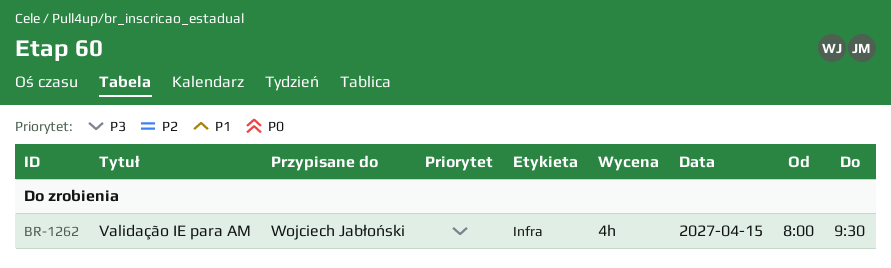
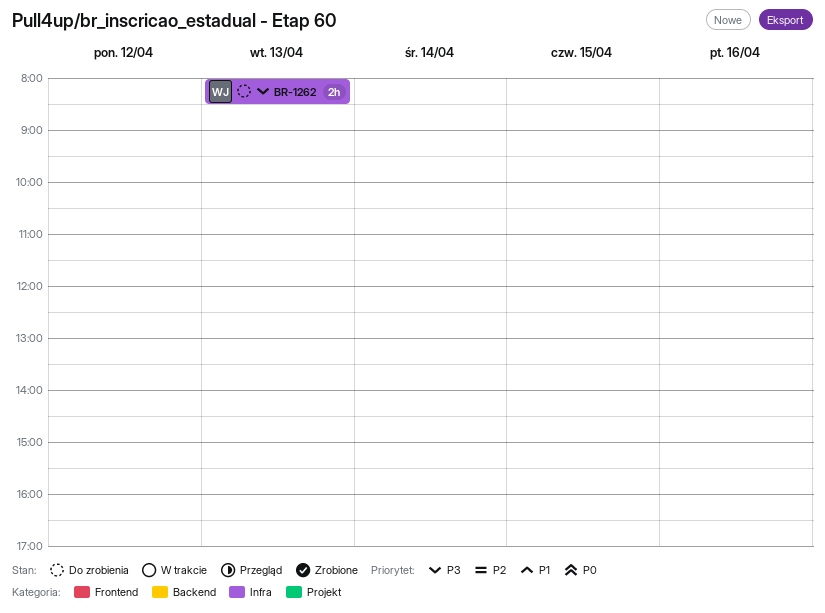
BR-1262, estimate: 4h -> 2h
BR-1262, day: Apr 15 -> Apr 13
BR-1262, ends: 09:30 -> 08:30

